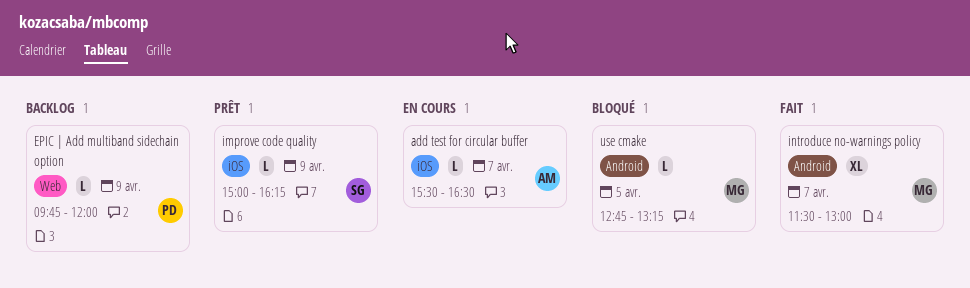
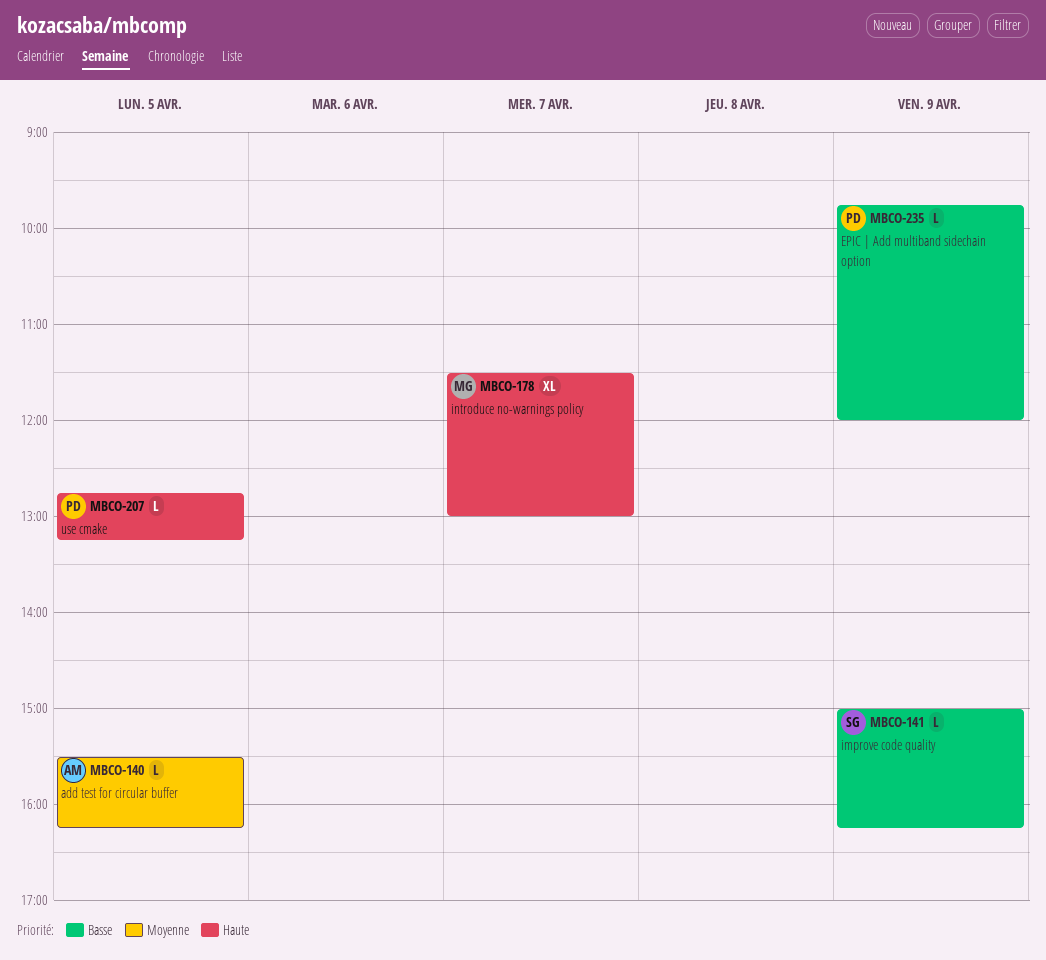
add test for circular buffer, day: Apr 7 -> Apr 5
add test for circular buffer, ends: 16:30 -> 16:15
use cmake, owner: MG -> PD

